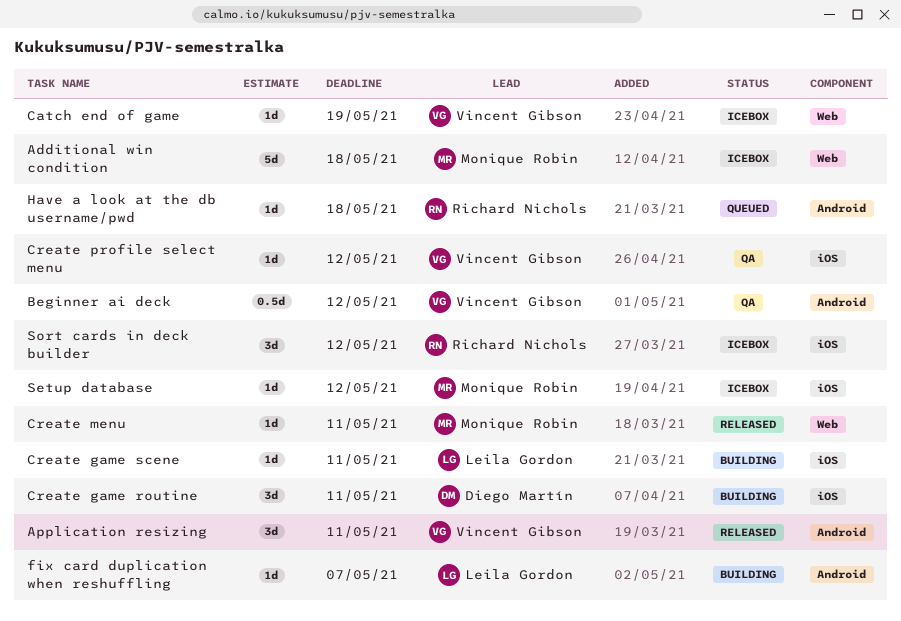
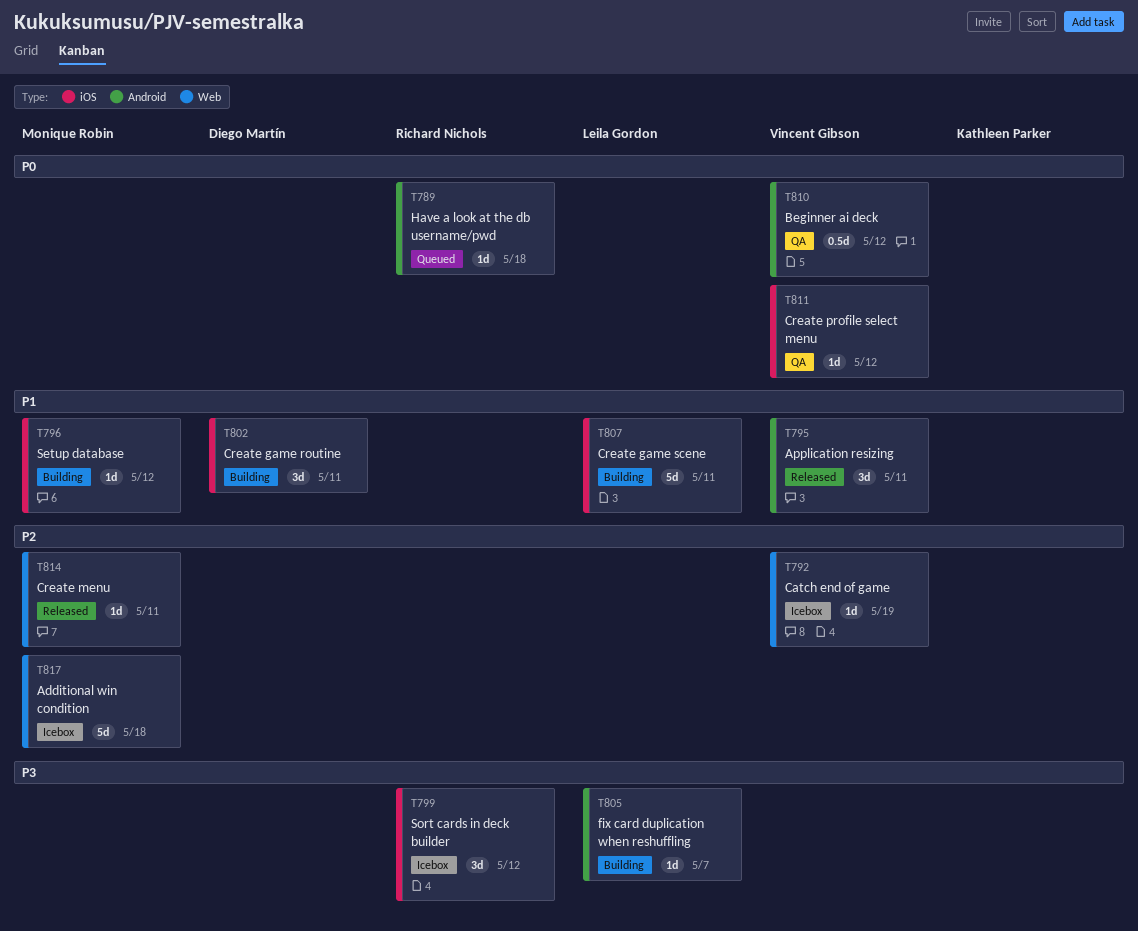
Create game scene, estimate: 1d -> 5d
Setup database, status: Icebox -> Building

